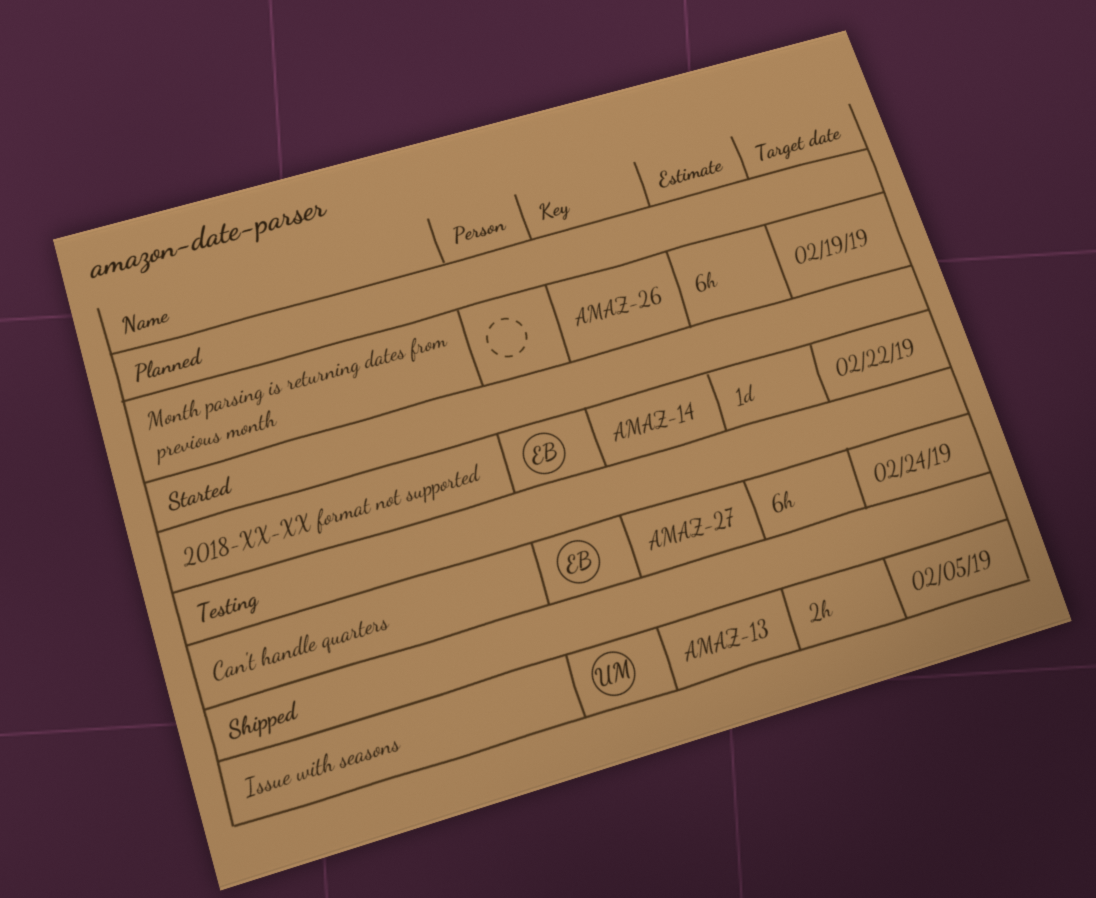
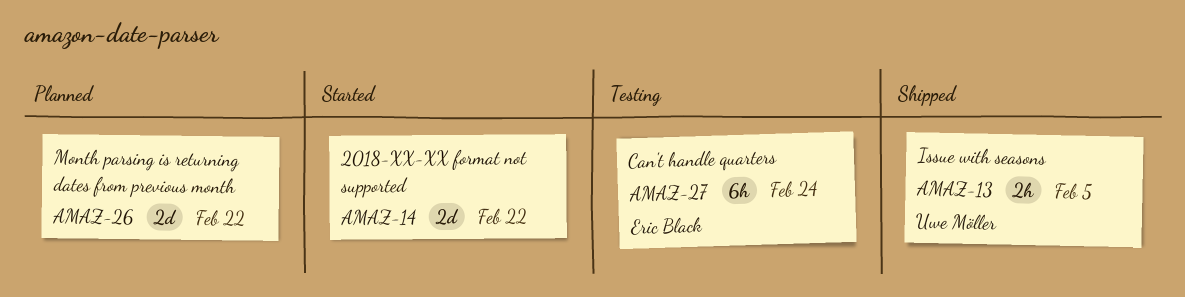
AMAZ-14, owner: Eric Black -> none
AMAZ-14, estimate: 1d -> 2d
AMAZ-26, estimate: 6h -> 2d
AMAZ-26, due: Feb 19 -> Feb 22

